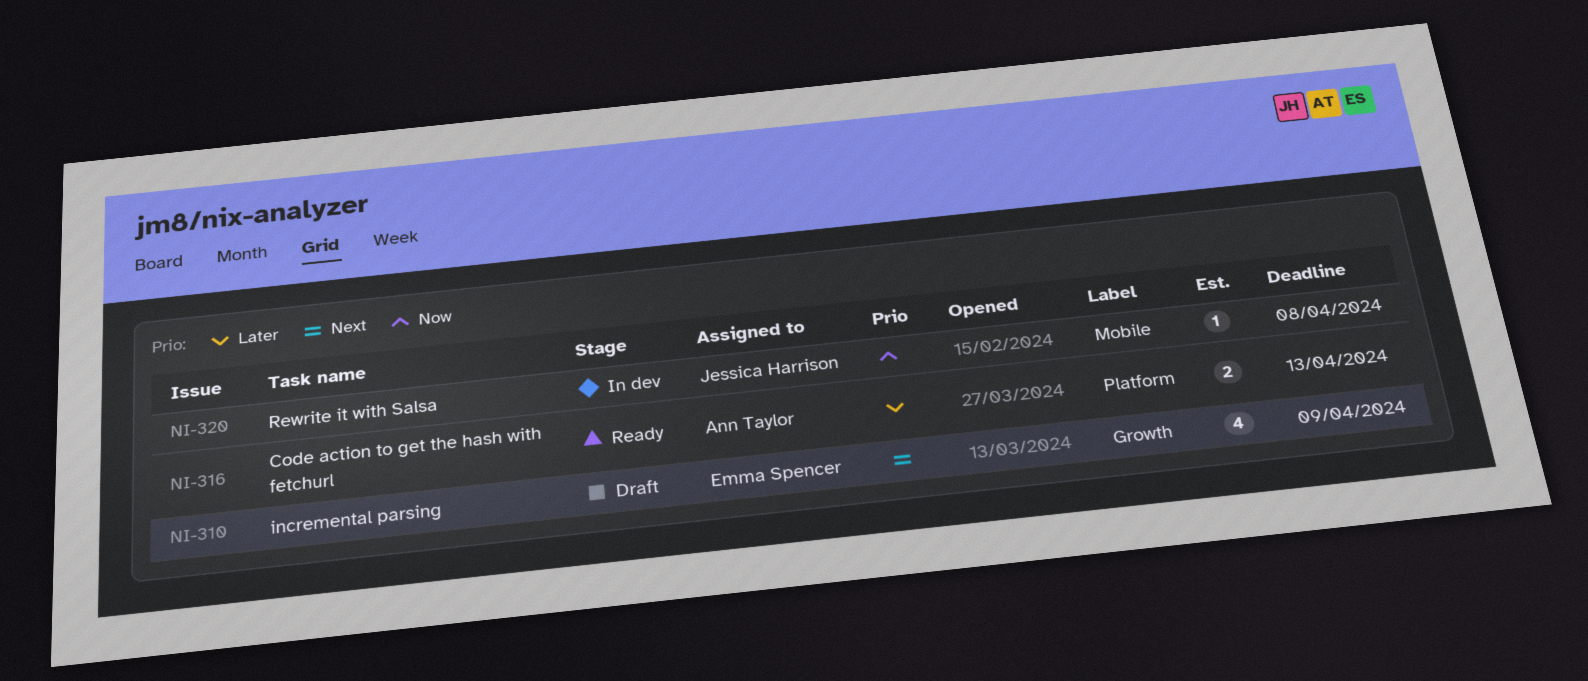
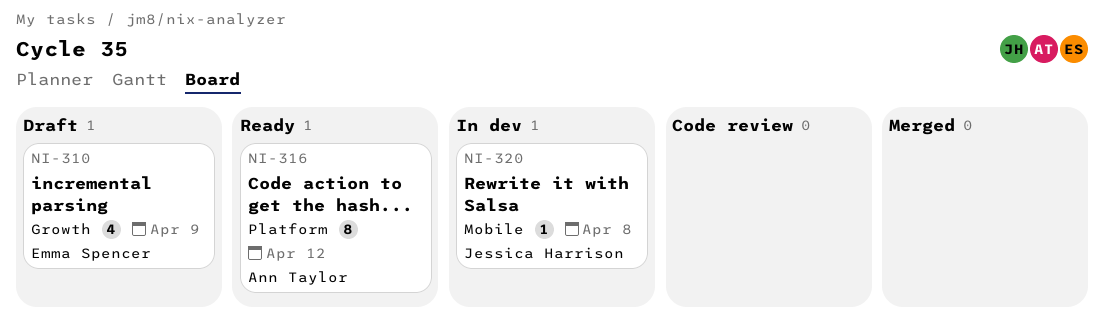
NI-316, estimate: 2 -> 8
NI-316, due: Apr 13 -> Apr 12

